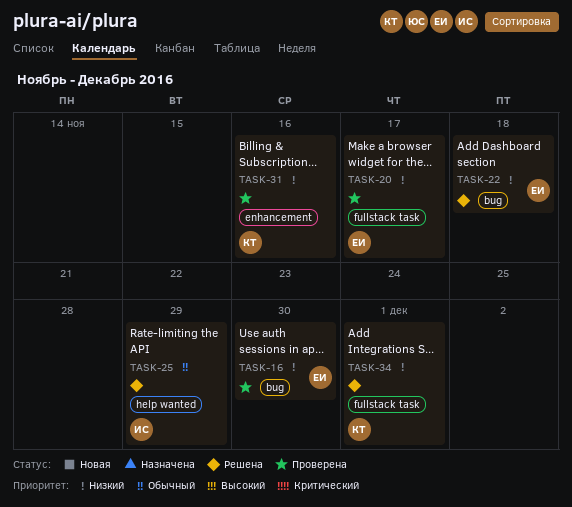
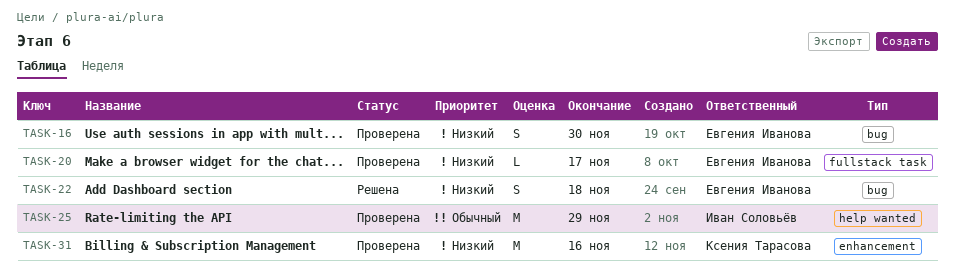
TASK-25, status: Решена -> Проверена
TASK-34: present -> none

